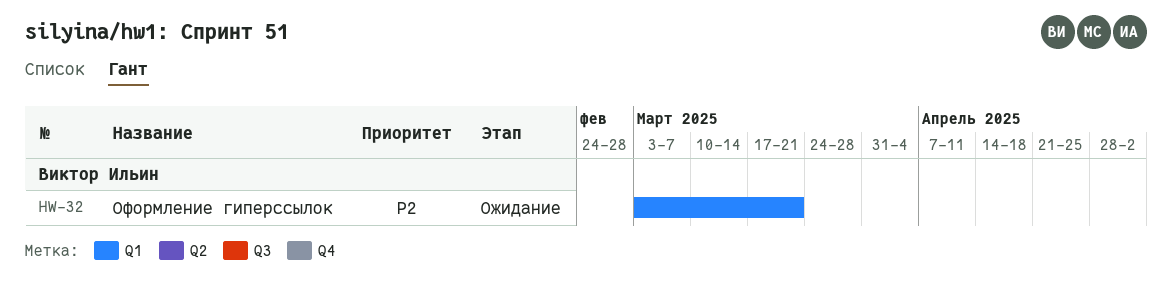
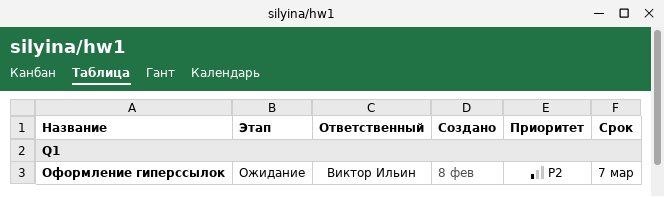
Оформление гиперссылок, due: Mar 21 -> Mar 7

